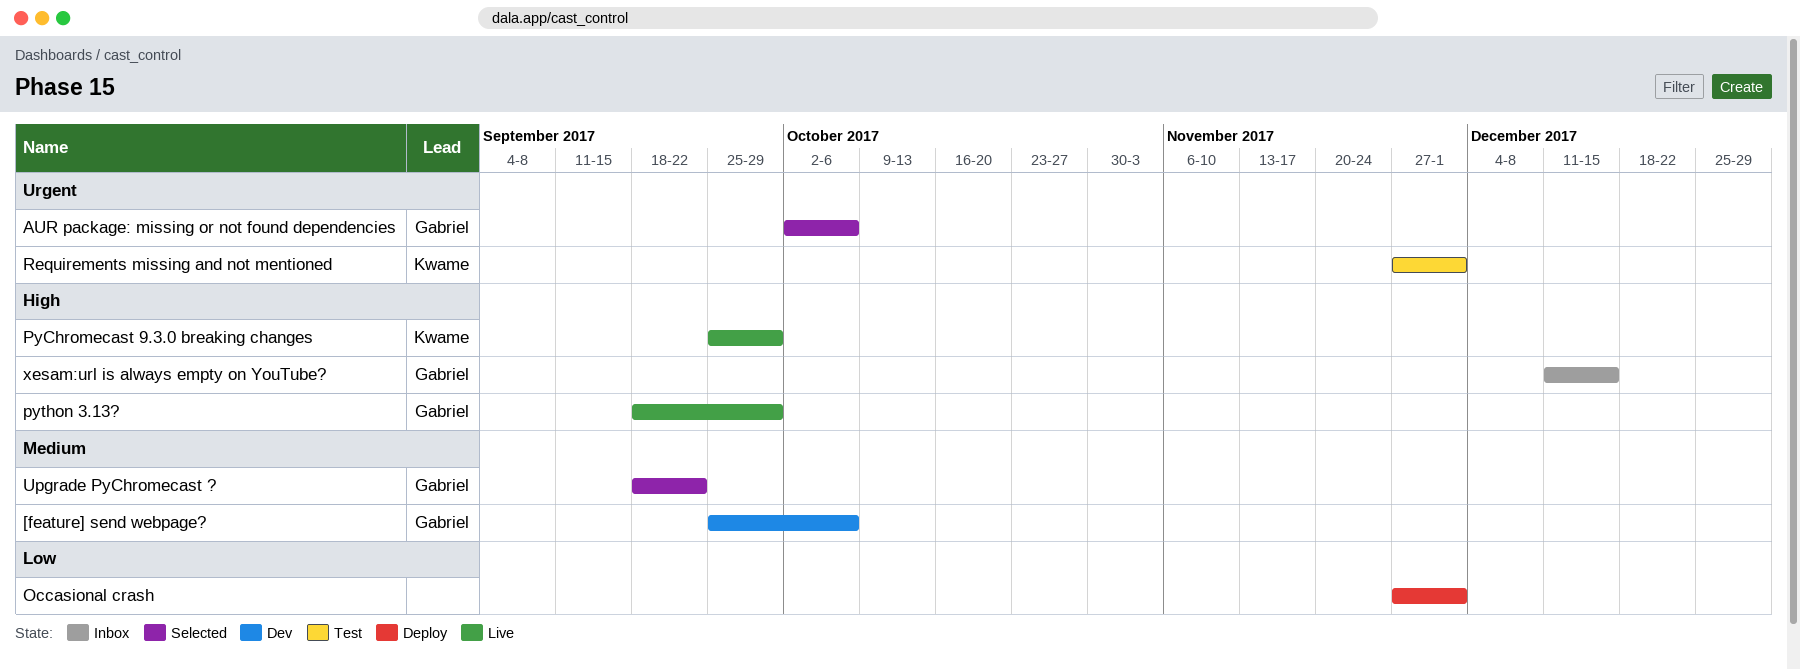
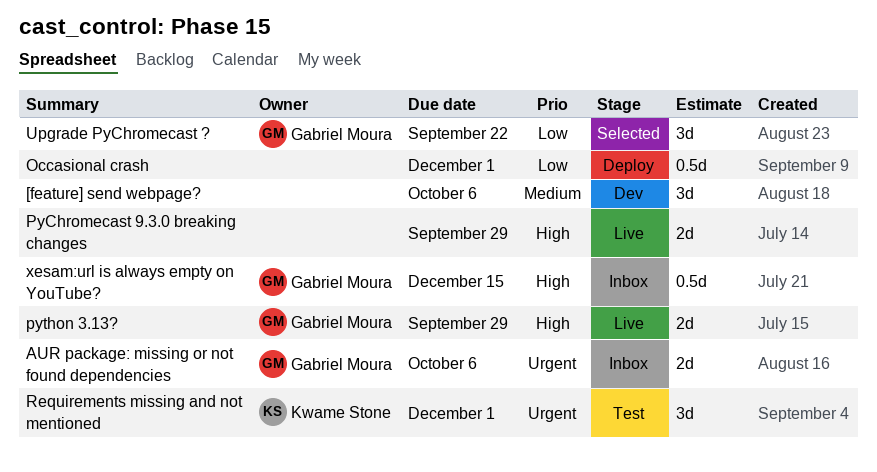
[feature] send webpage?, owner: Gabriel Moura -> none
AUR package: missing or not found dependencies, status: Selected -> Inbox
PyChromecast 9.3.0 breaking changes, owner: Kwame Stone -> none
Upgrade PyChromecast ?, priority: Medium -> Low

